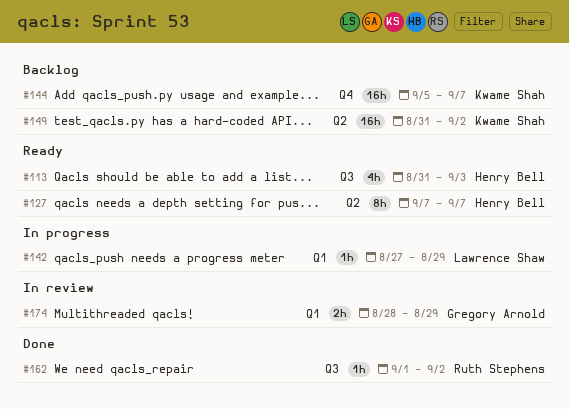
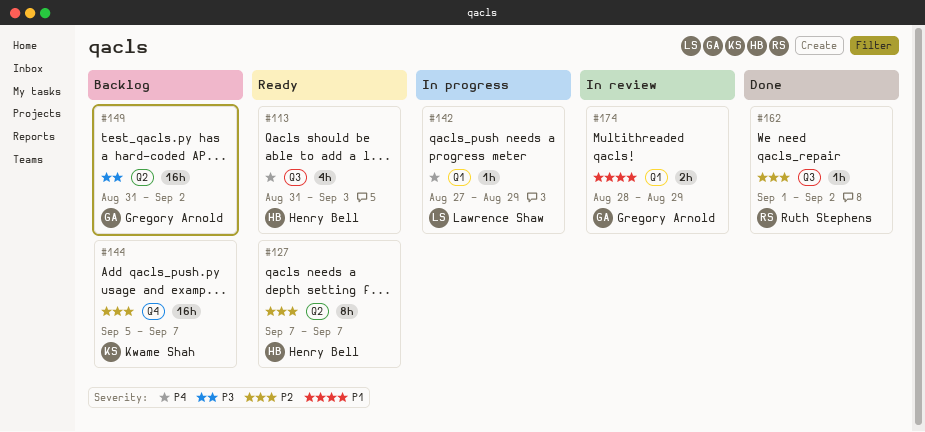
#149, owner: Kwame Shah -> Gregory Arnold

